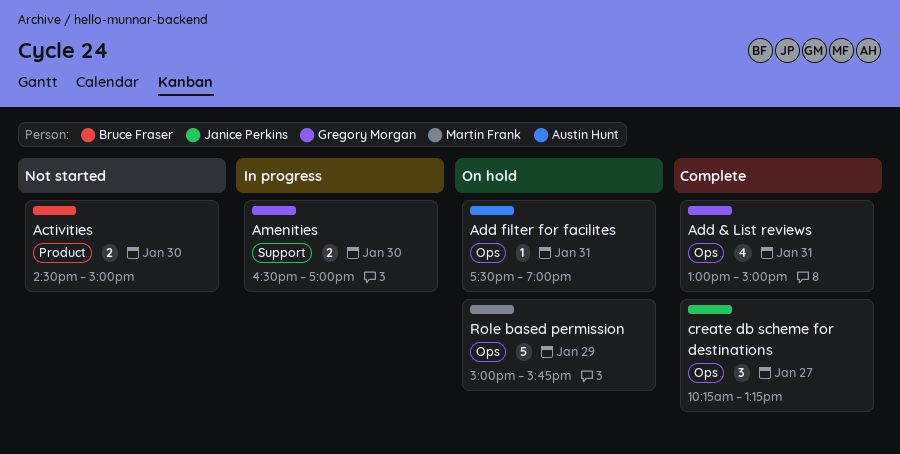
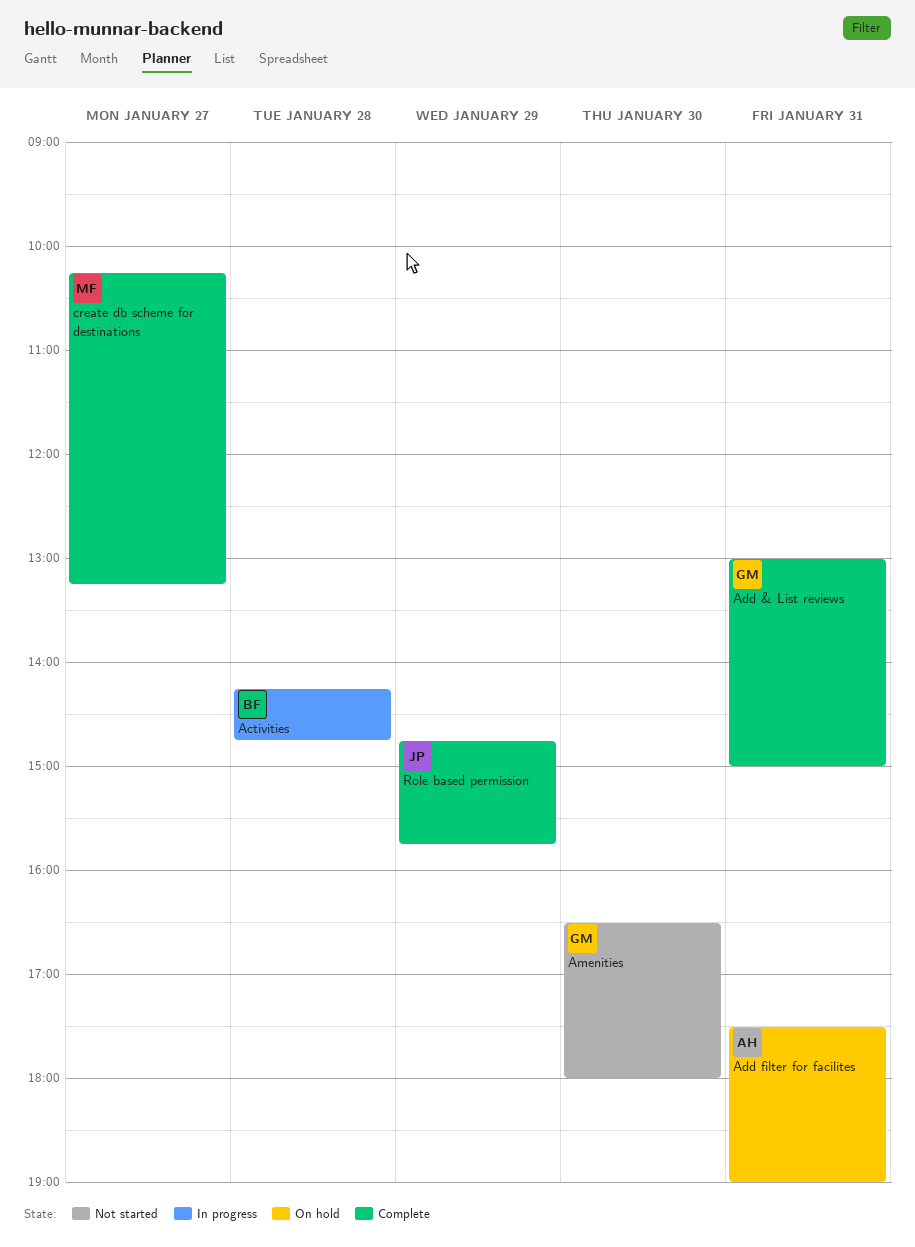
Activities, status: Not started -> In progress
Activities, day: Jan 30 -> Jan 28
Activities, begins: 14:30 -> 14:15
Activities, ends: 15:00 -> 14:45
Amenities, status: In progress -> Not started
Amenities, ends: 17:00 -> 18:00
create db scheme for destinations, owner: Janice Perkins -> Martin Frank
Role based permission, status: On hold -> Complete
Role based permission, owner: Martin Frank -> Janice Perkins
Role based permission, begins: 15:00 -> 14:45

